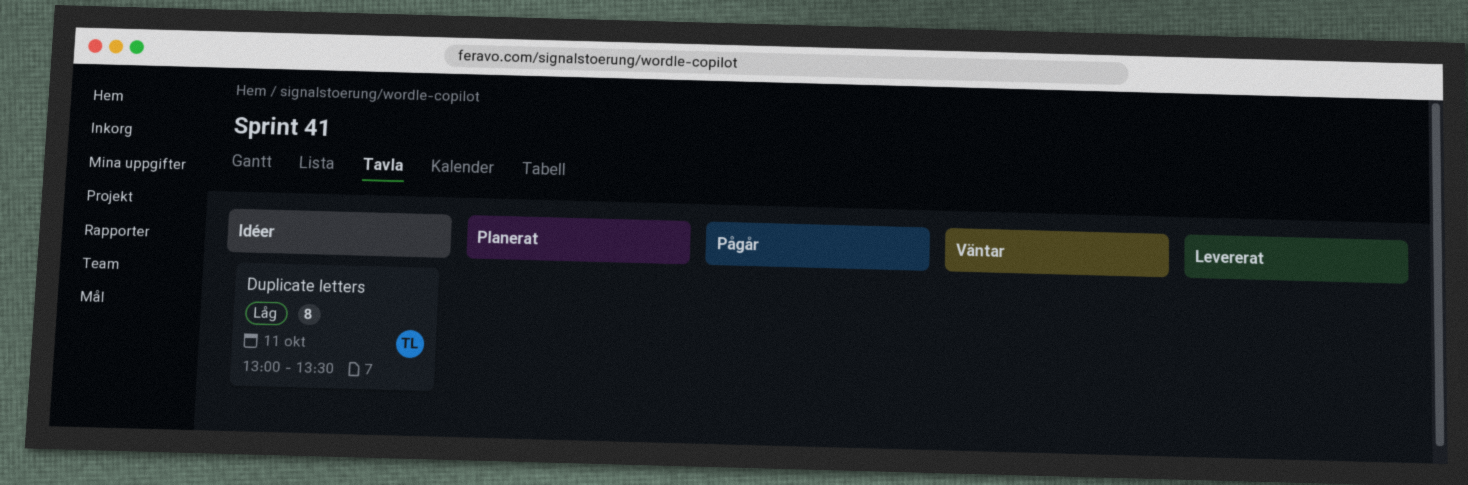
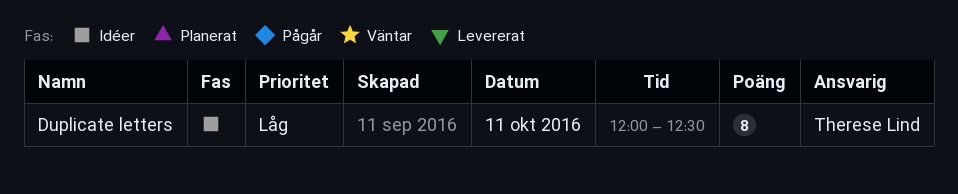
Duplicate letters, begins: 13:00 -> 12:00
Duplicate letters, ends: 13:30 -> 12:30

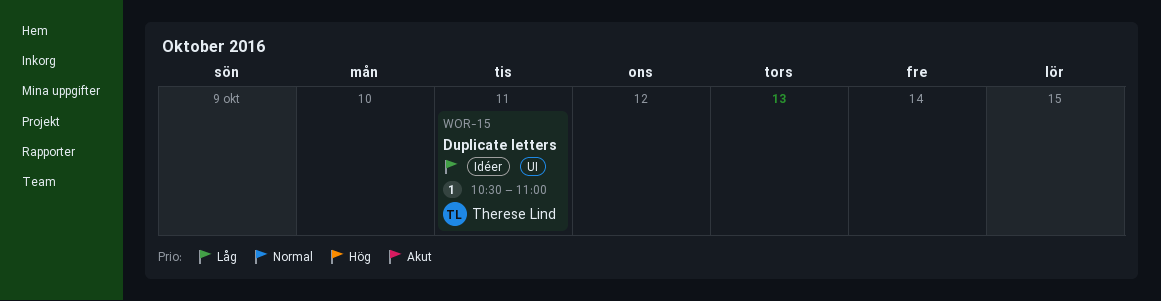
Duplicate letters, estimate: 8 -> 1
Duplicate letters, begins: 12:00 -> 10:30
Duplicate letters, ends: 12:30 -> 11:00

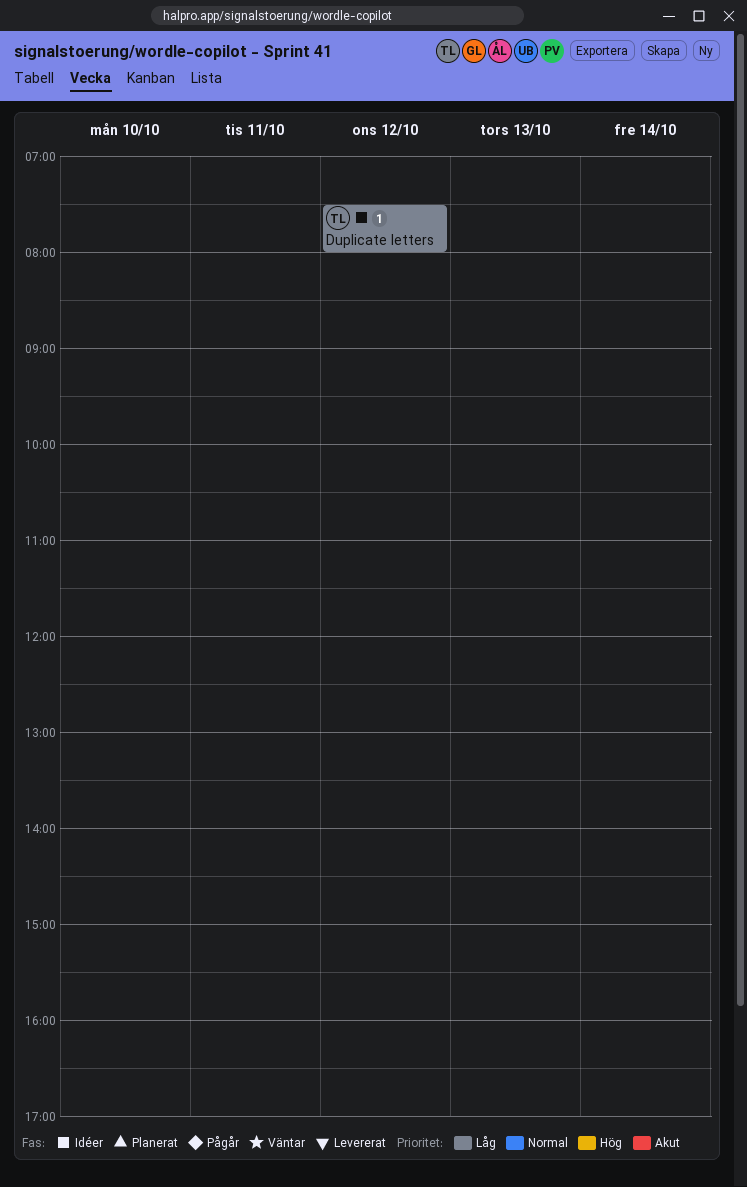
Duplicate letters, day: Oct 11 -> Oct 12
Duplicate letters, begins: 10:30 -> 07:30
Duplicate letters, ends: 11:00 -> 08:00

